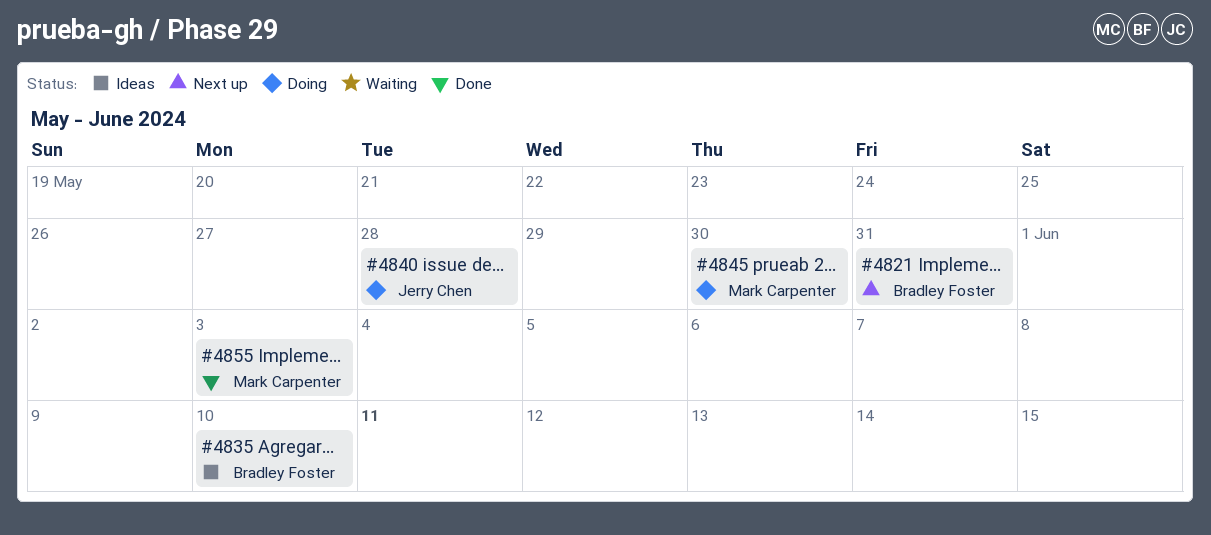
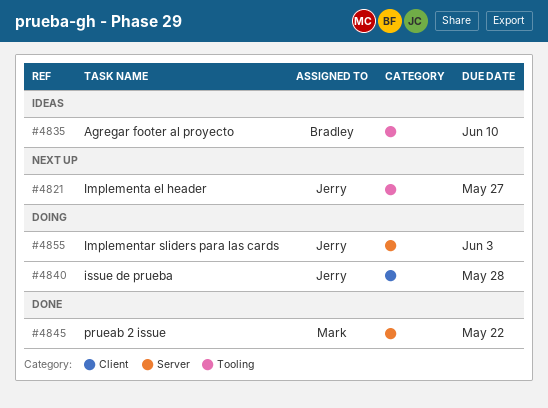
#4821, owner: Bradley Foster -> Jerry Chen
#4821, due: May 31 -> May 27
#4845, status: Doing -> Done
#4845, due: May 30 -> May 22
#4855, status: Done -> Doing
#4855, owner: Mark Carpenter -> Jerry Chen

